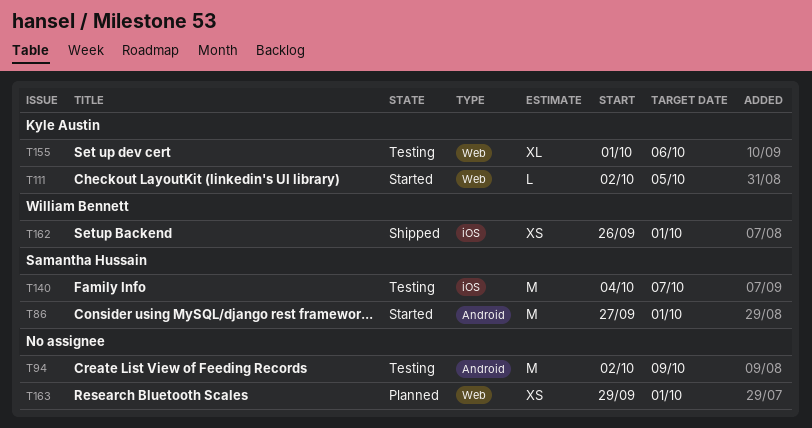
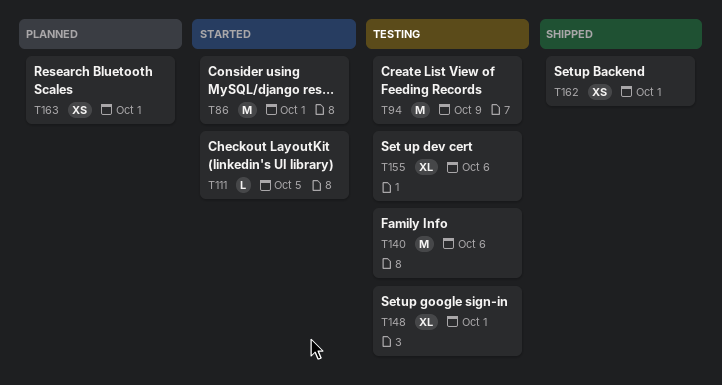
T140, due: Oct 7 -> Oct 6
T148: none -> present

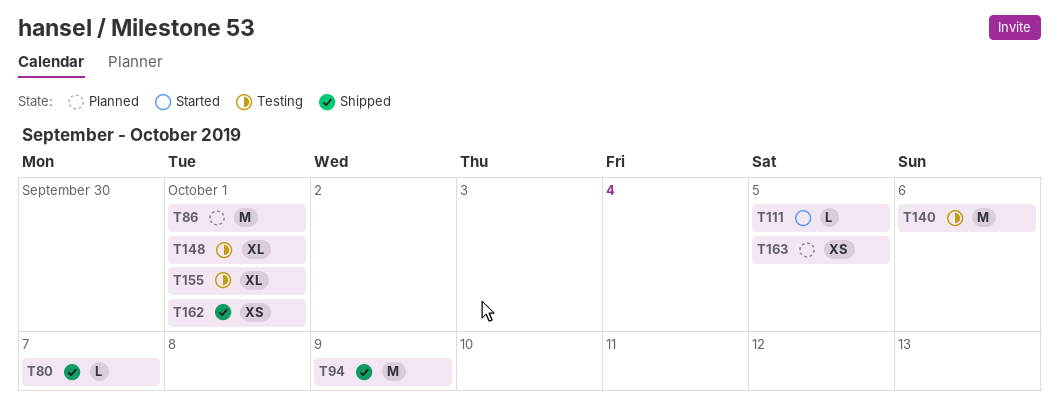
T80: none -> present
T86, status: Started -> Planned
T94, status: Testing -> Shipped
T155, due: Oct 6 -> Oct 1
T163, due: Oct 1 -> Oct 5

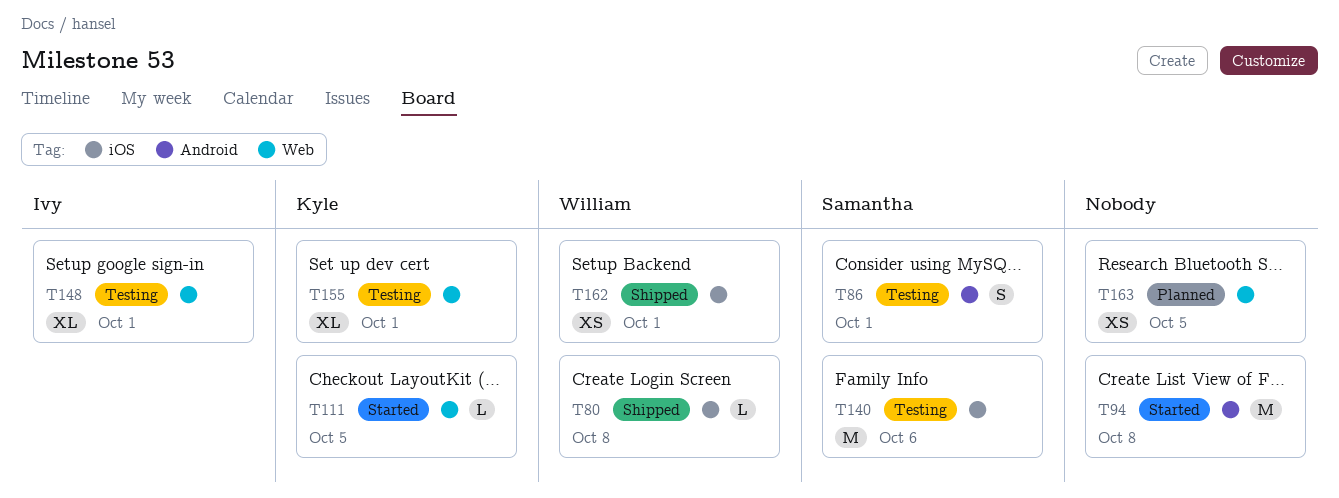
T80, due: Oct 7 -> Oct 8
T86, status: Planned -> Testing
T86, estimate: M -> S
T94, status: Shipped -> Started
T94, due: Oct 9 -> Oct 8

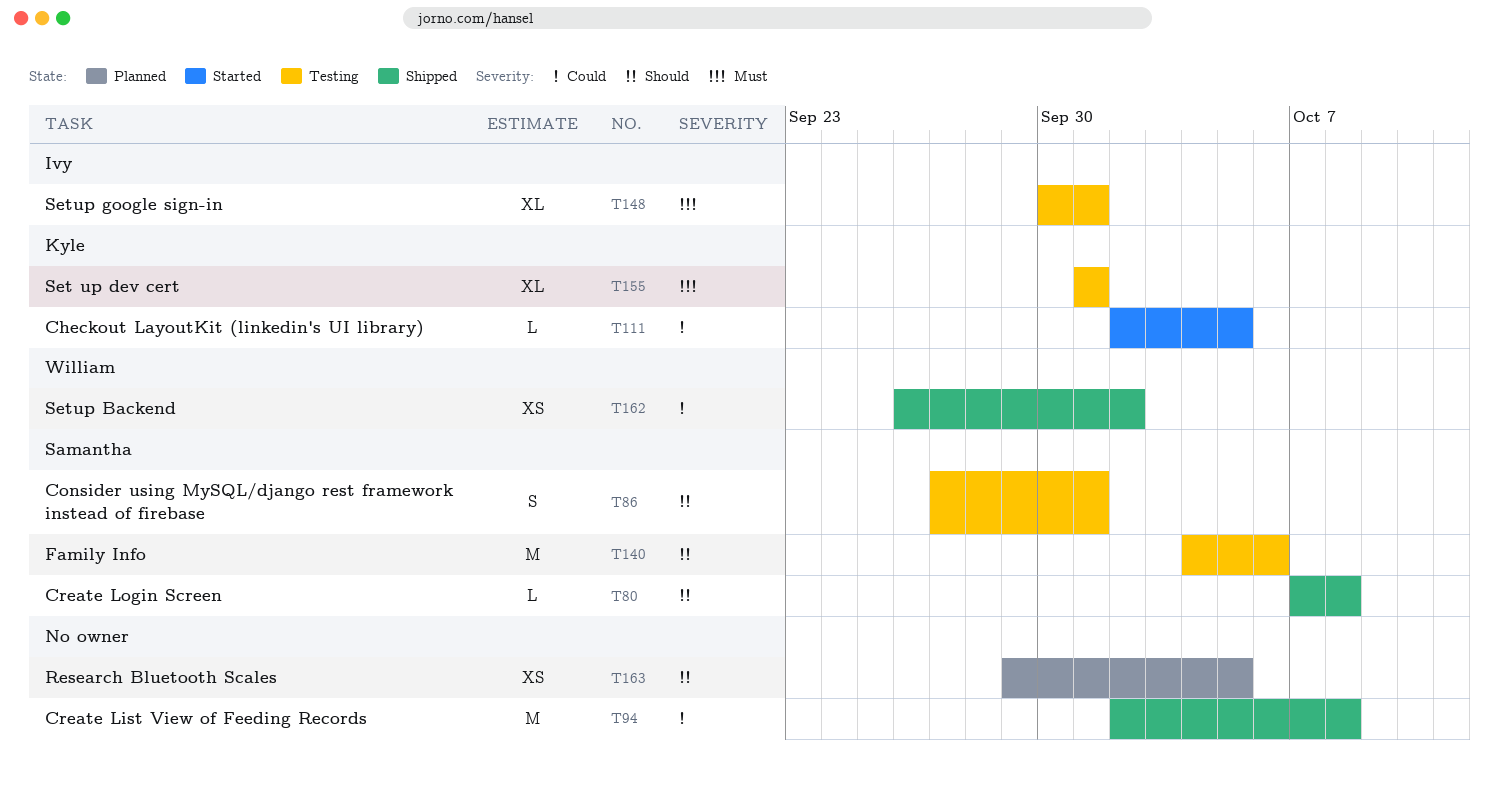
T80, owner: William -> Samantha
T94, status: Started -> Shipped
T162, due: Oct 1 -> Oct 2

